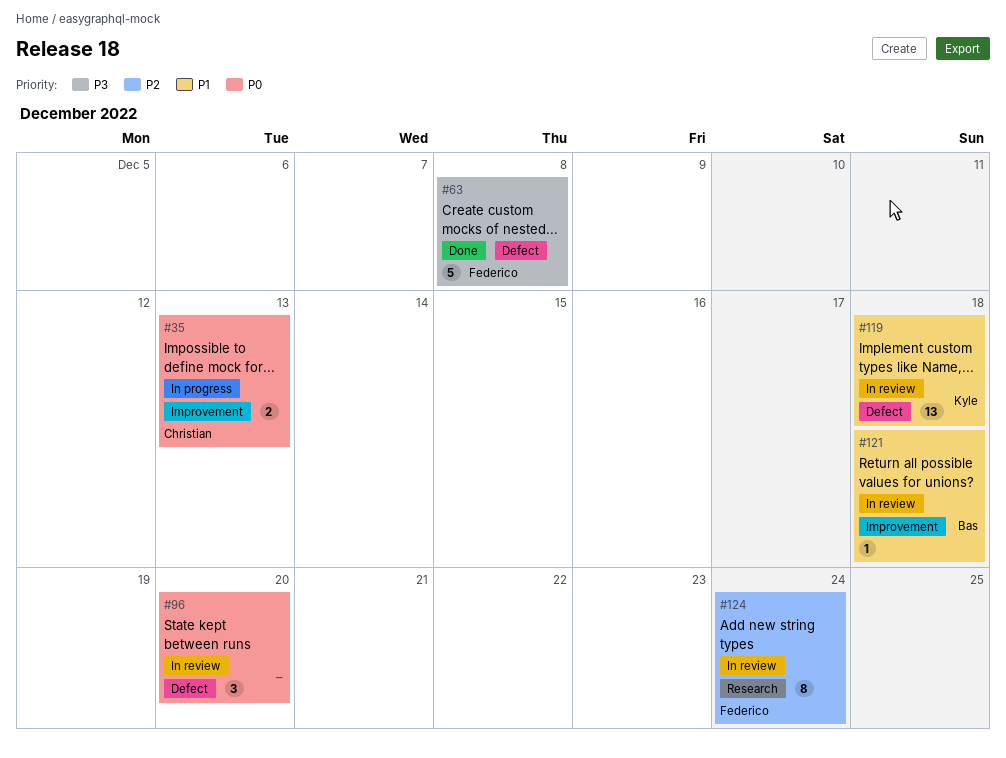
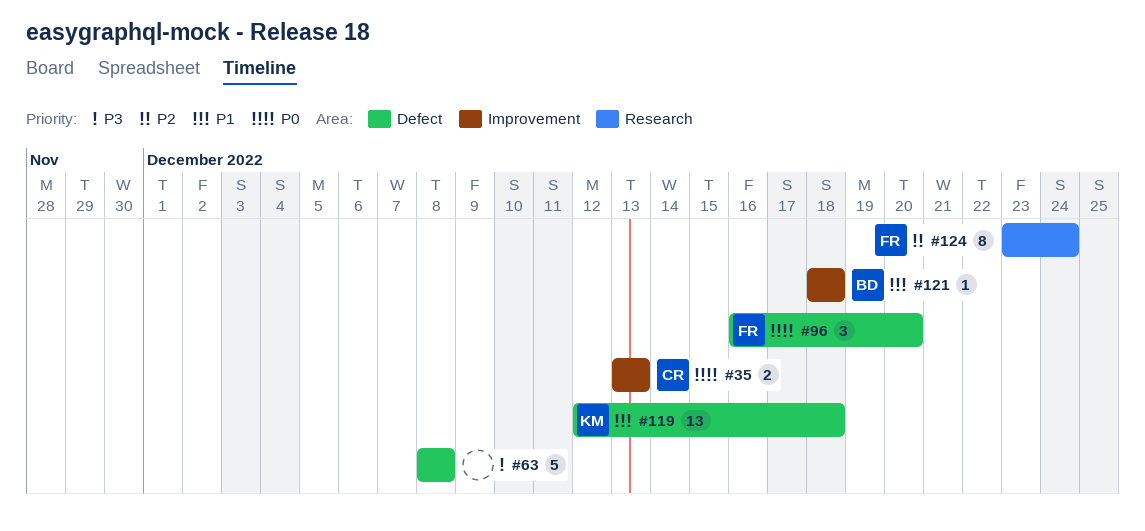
#63, owner: Federico -> none
#96, owner: none -> Federico

